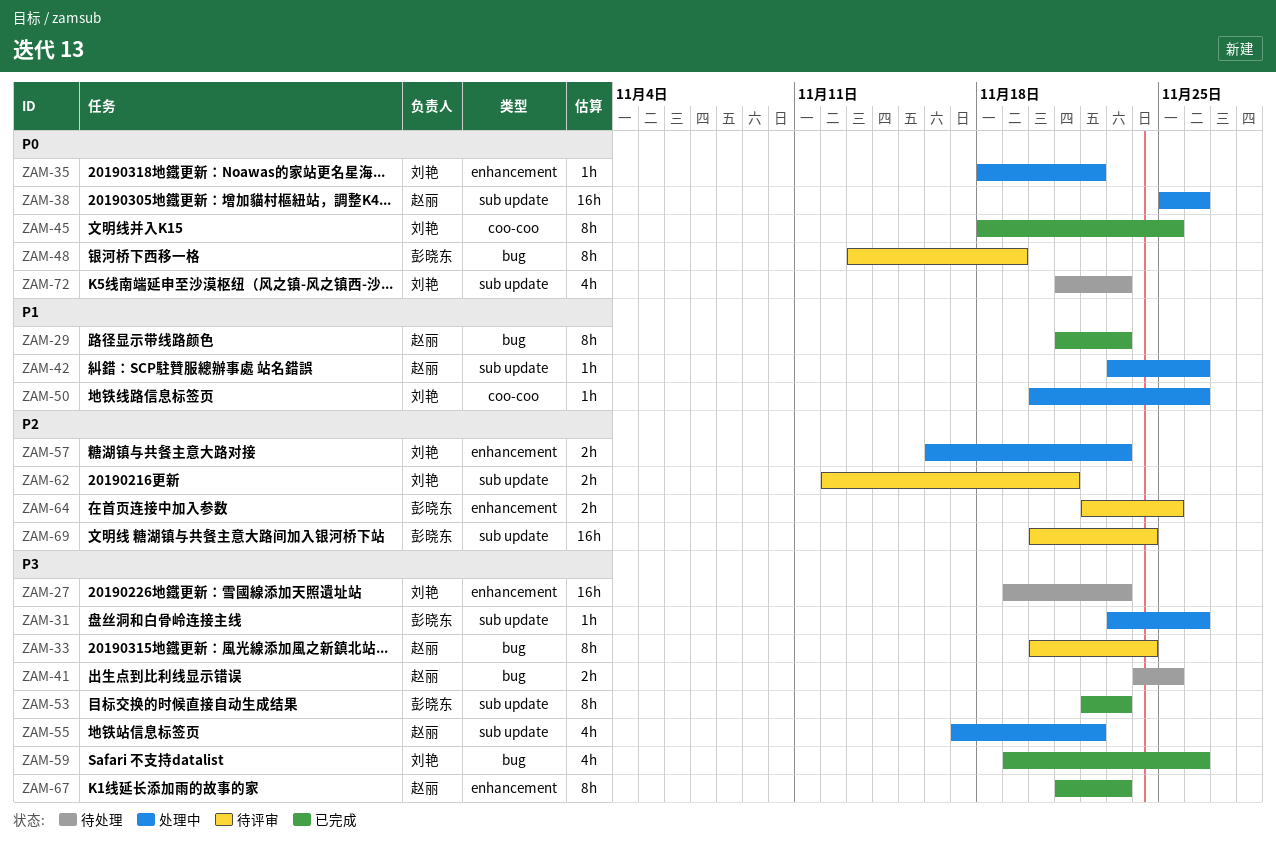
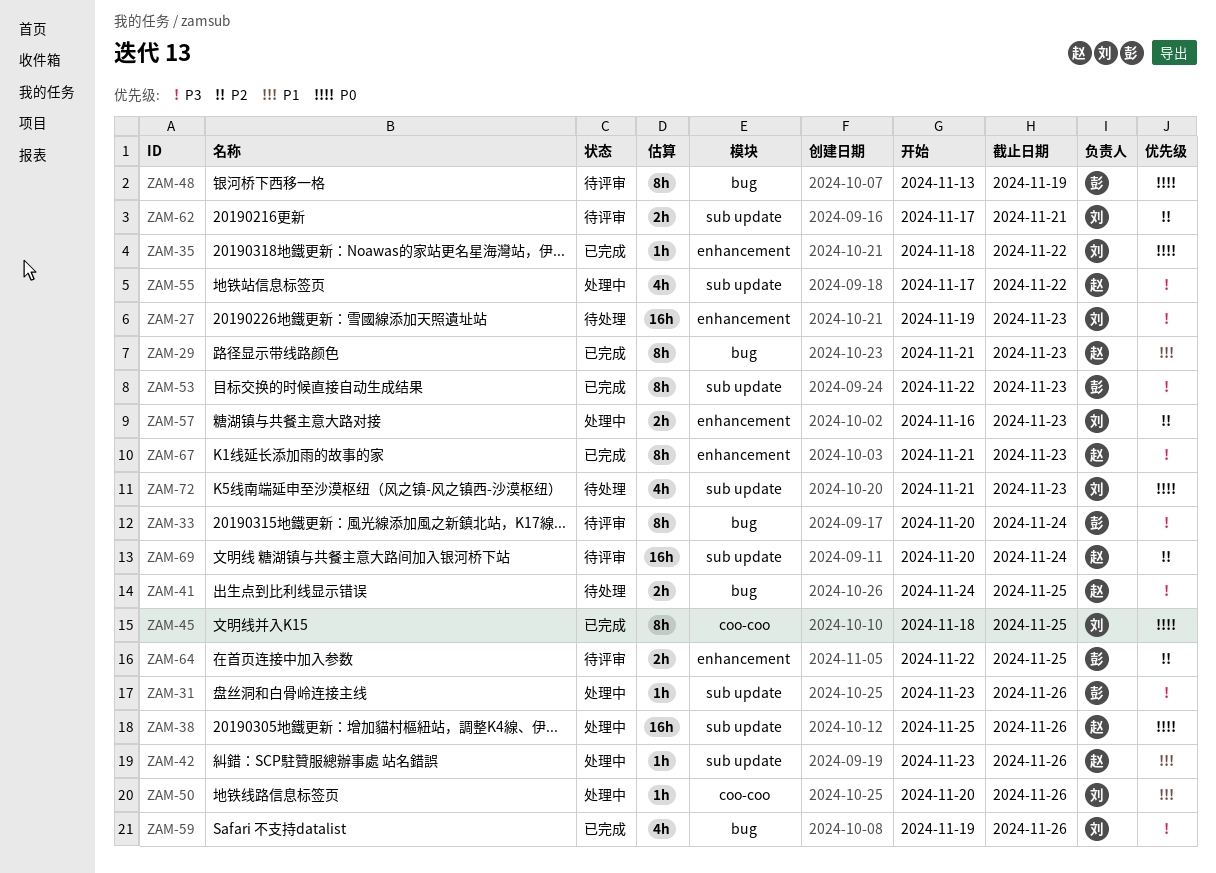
ZAM-33, owner: 赵丽 -> 彭晓东
ZAM-35, status: 处理中 -> 已完成
ZAM-62, start: Nov 12 -> Nov 17
ZAM-69, owner: 彭晓东 -> 赵丽

